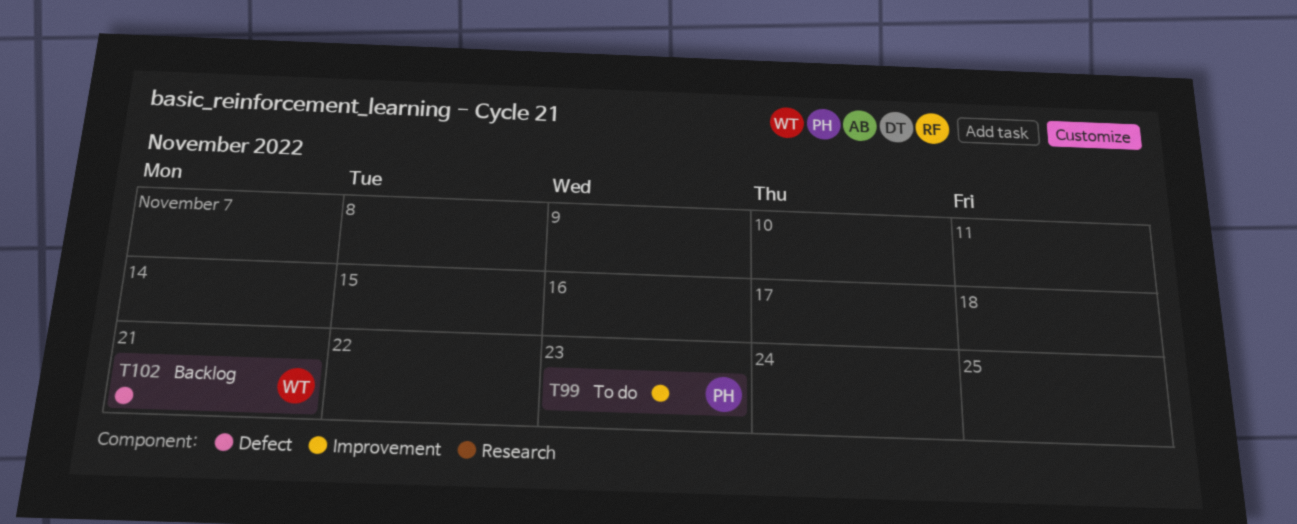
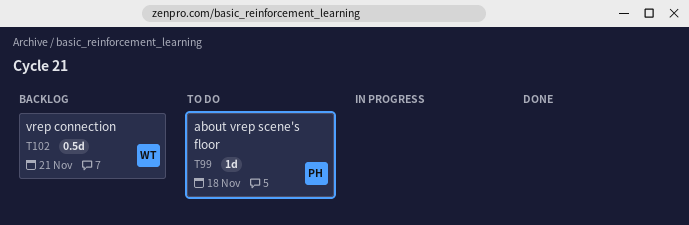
T99, due: Nov 23 -> Nov 18

